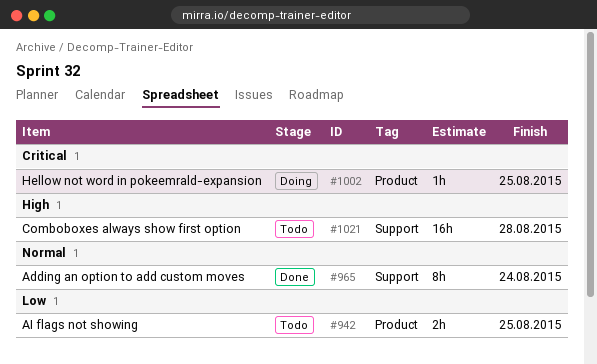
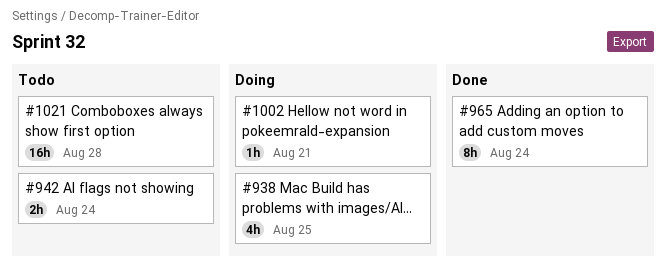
#938: none -> present
#942, due: Aug 25 -> Aug 24
#1002, due: Aug 25 -> Aug 21

